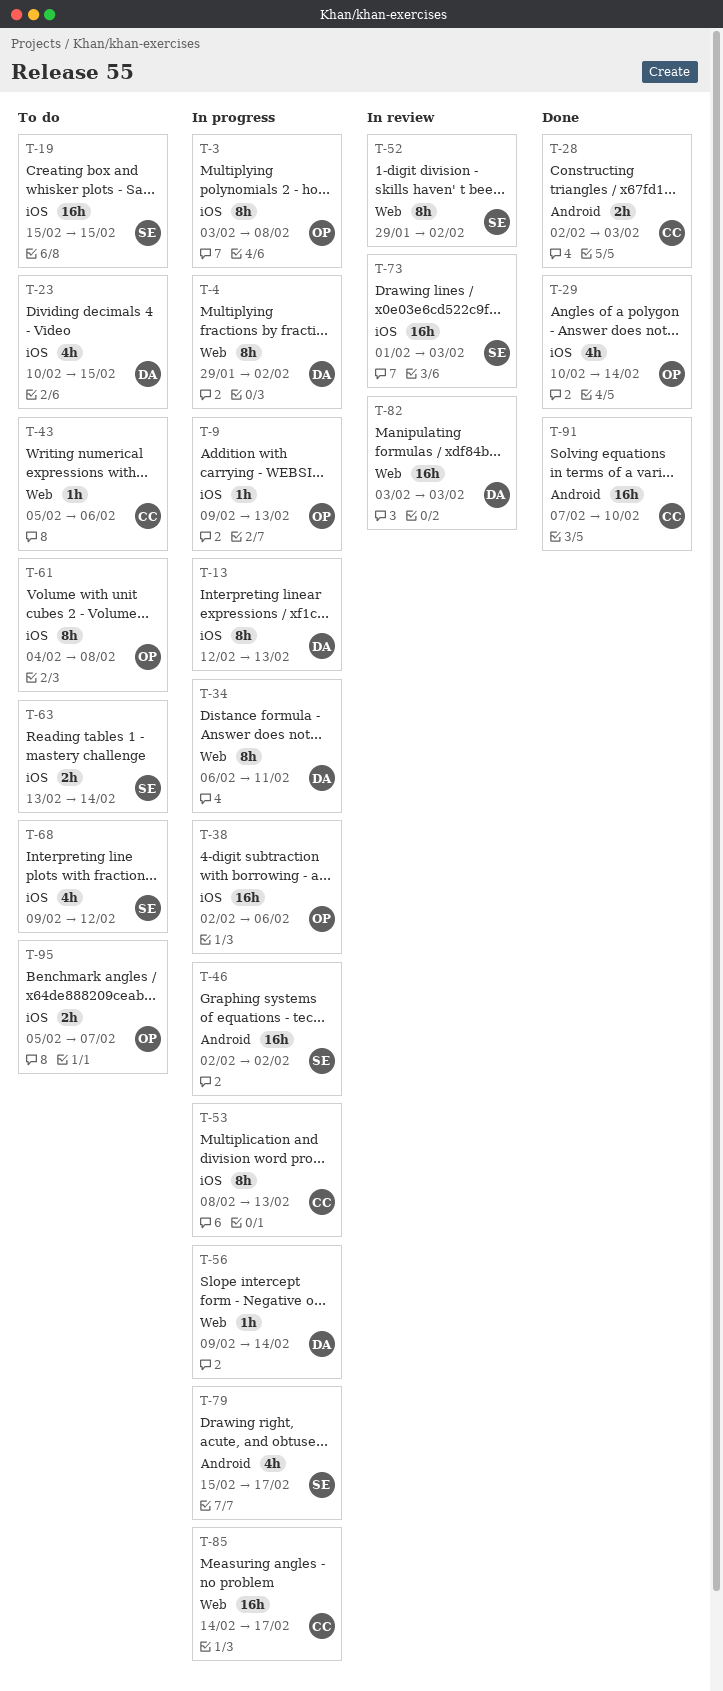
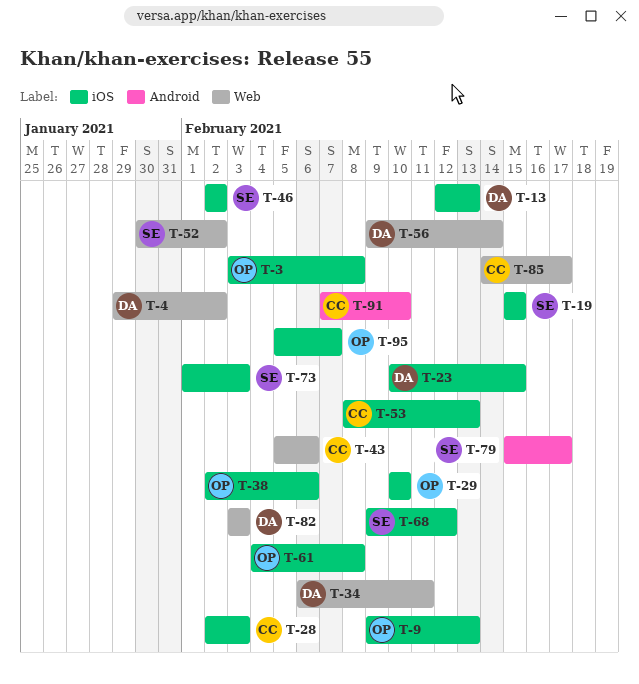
T-28, label: Android -> iOS
T-29, due: Feb 14 -> Feb 10
T-46, label: Android -> iOS
T-52, start: Jan 29 -> Jan 30
T-63: present -> none

